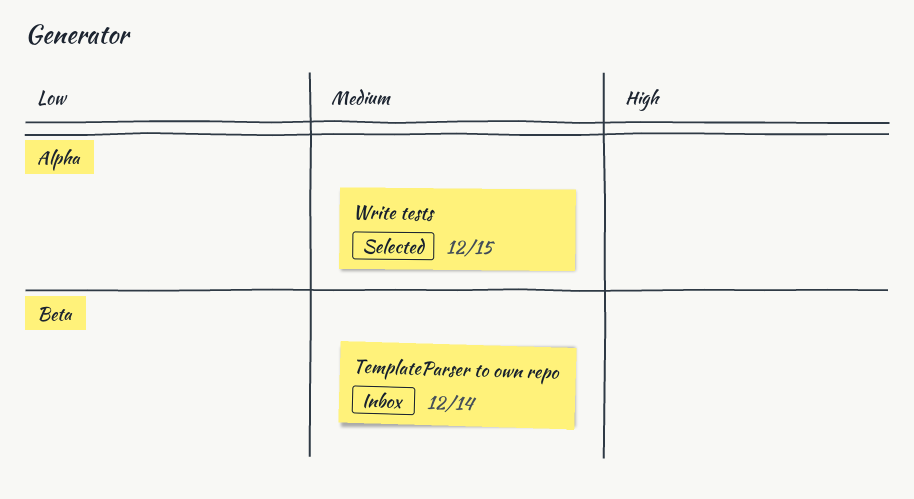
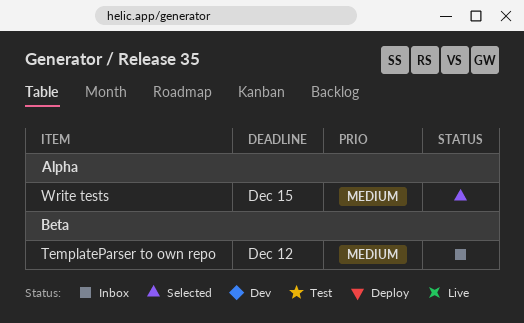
TemplateParser to own repo, due: Dec 14 -> Dec 12

